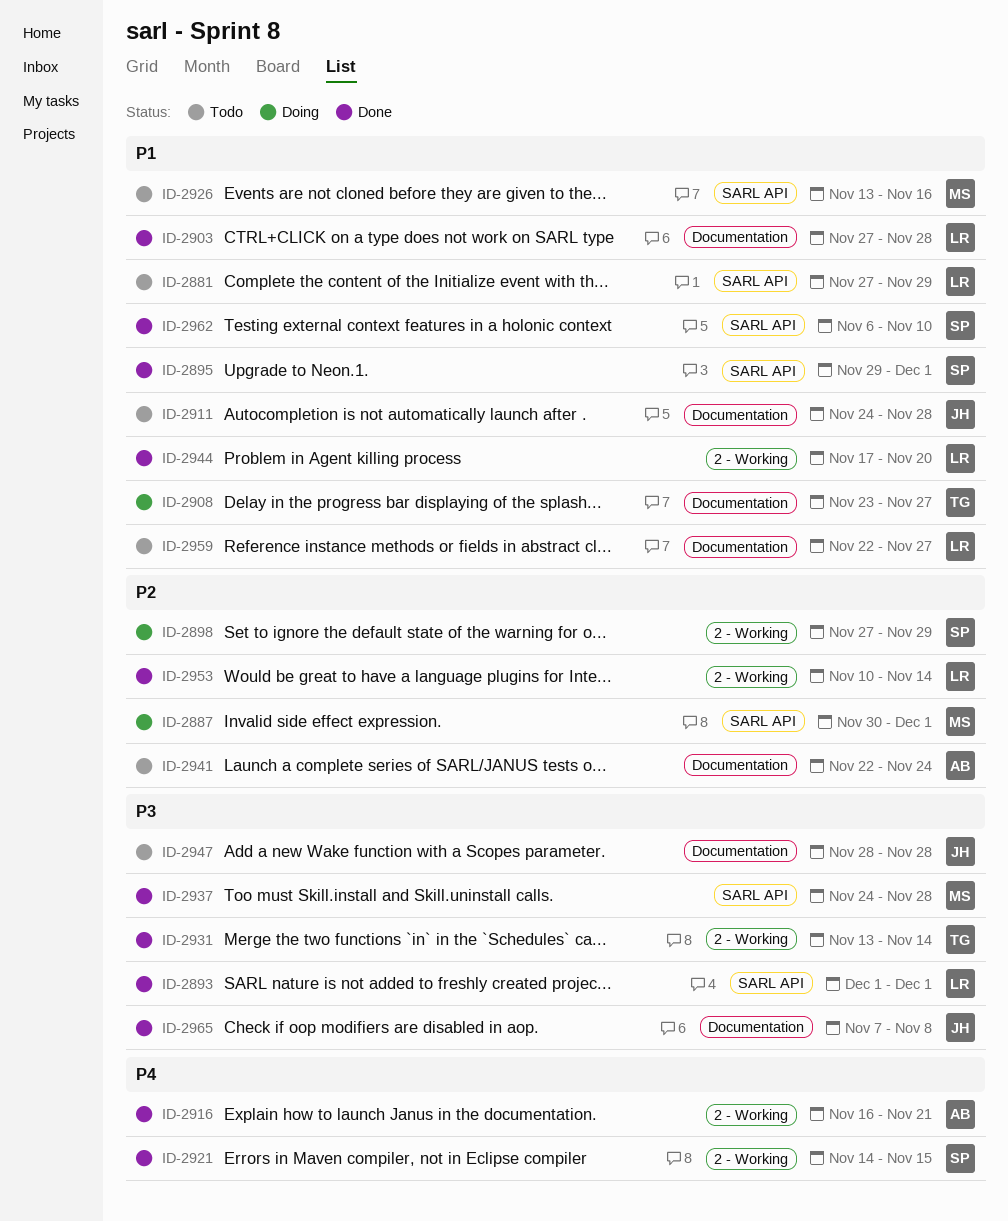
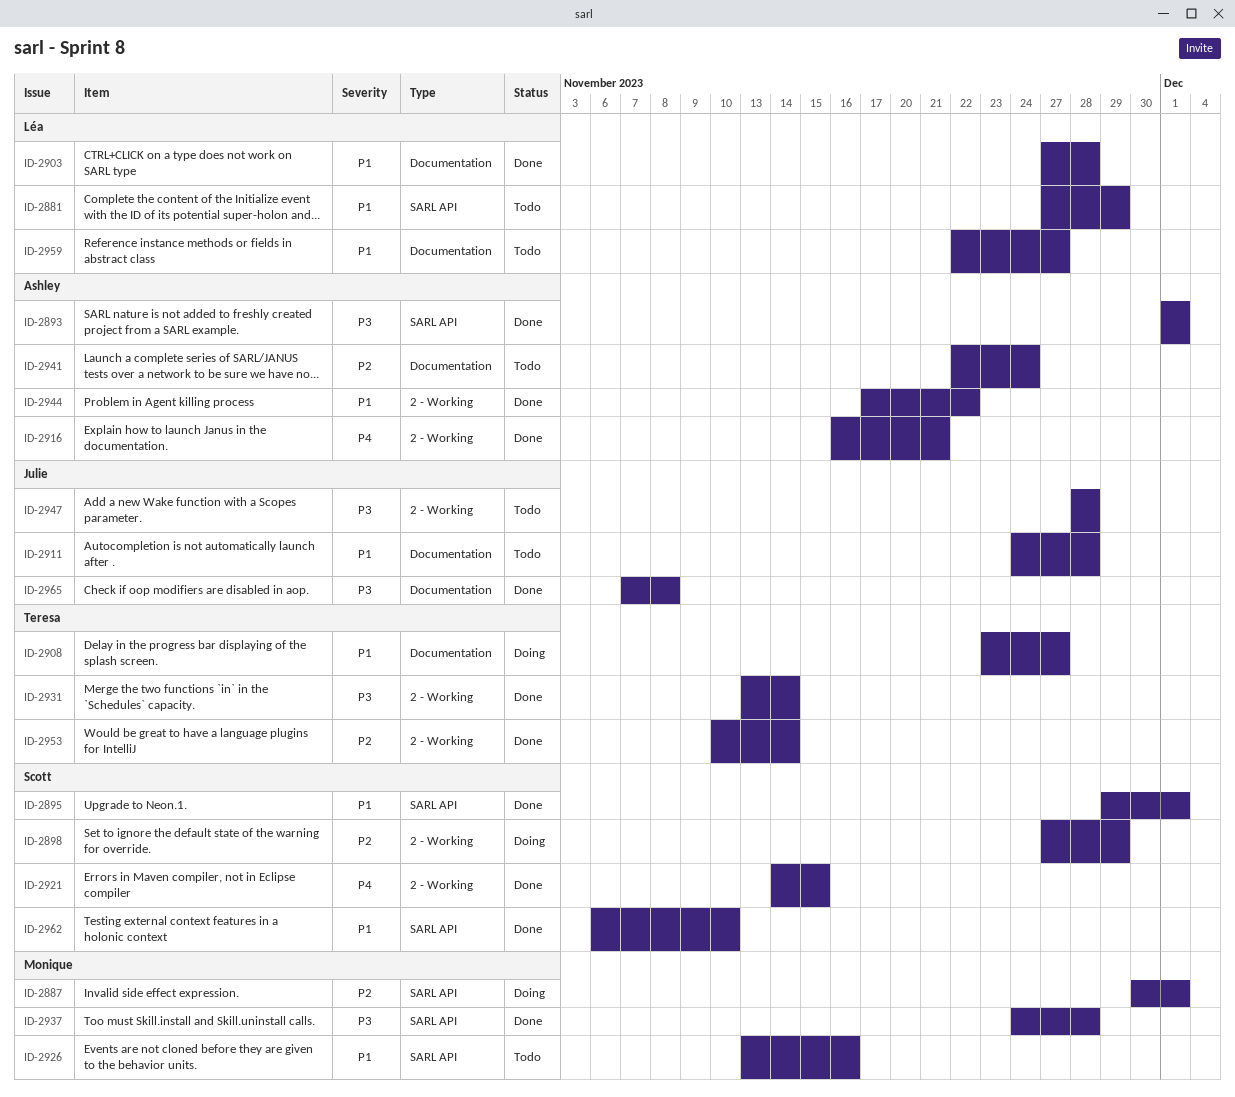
ID-2893, owner: Léa -> Ashley
ID-2944, owner: Léa -> Ashley
ID-2944, due: Nov 20 -> Nov 22
ID-2947, label: Documentation -> 2 - Working
ID-2953, owner: Léa -> Teresa

